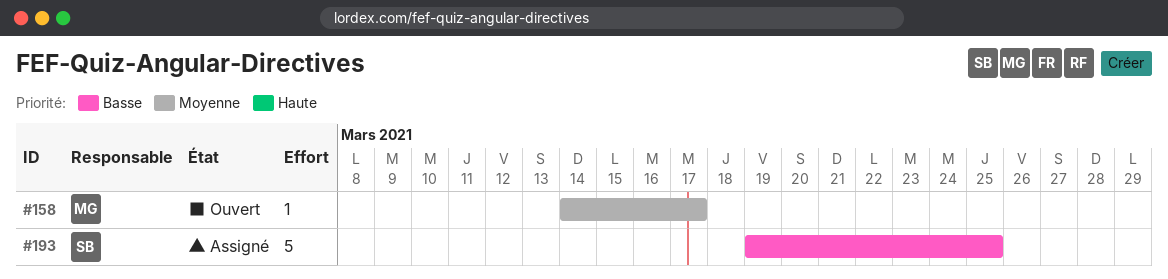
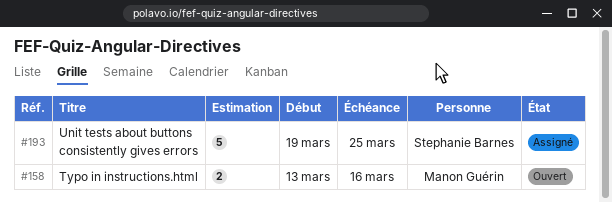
#158, estimate: 1 -> 2
#158, start: Mar 14 -> Mar 13
#158, due: Mar 17 -> Mar 16

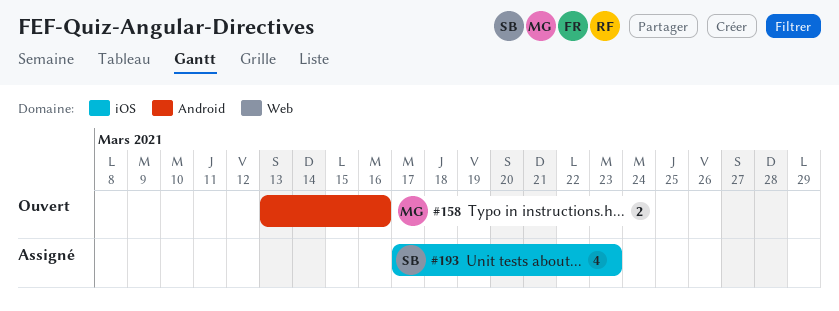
#193, estimate: 5 -> 4
#193, start: Mar 19 -> Mar 17
#193, due: Mar 25 -> Mar 23

